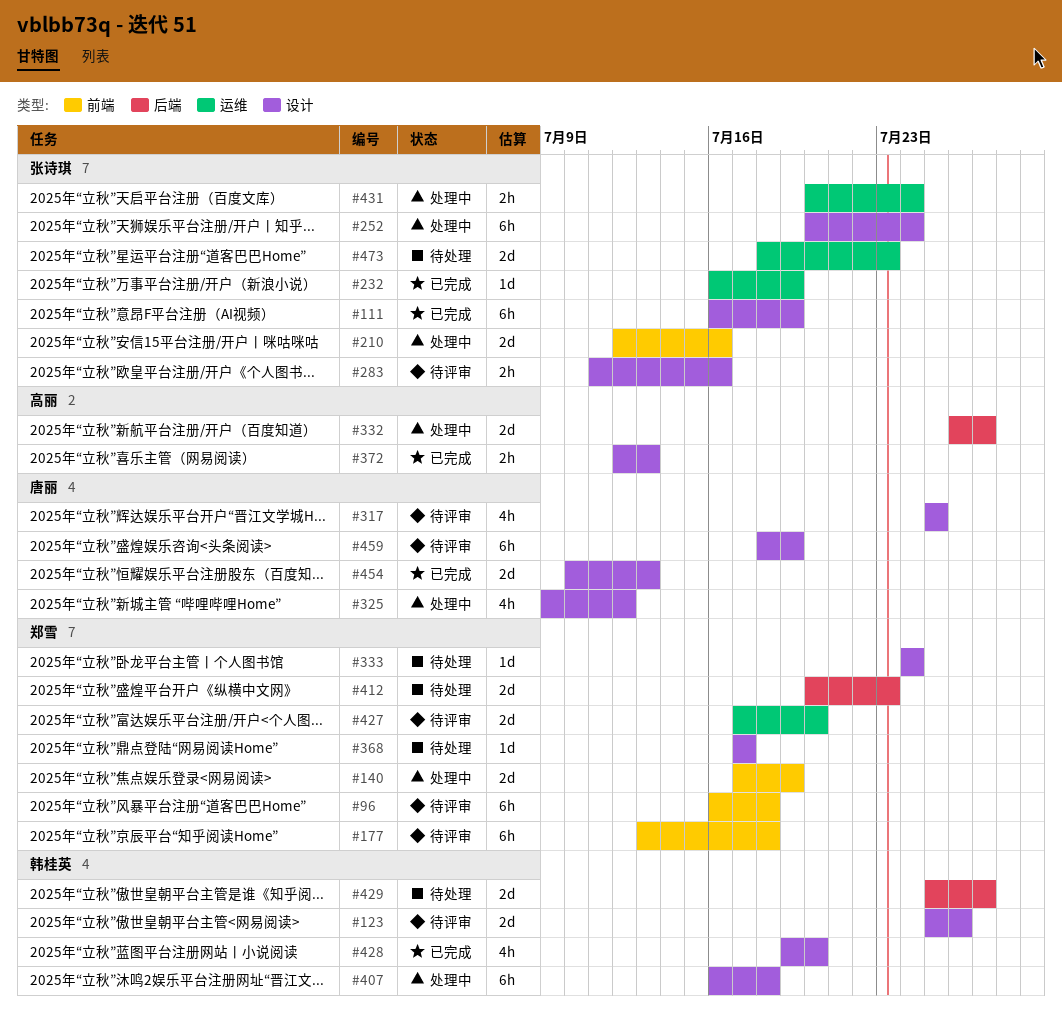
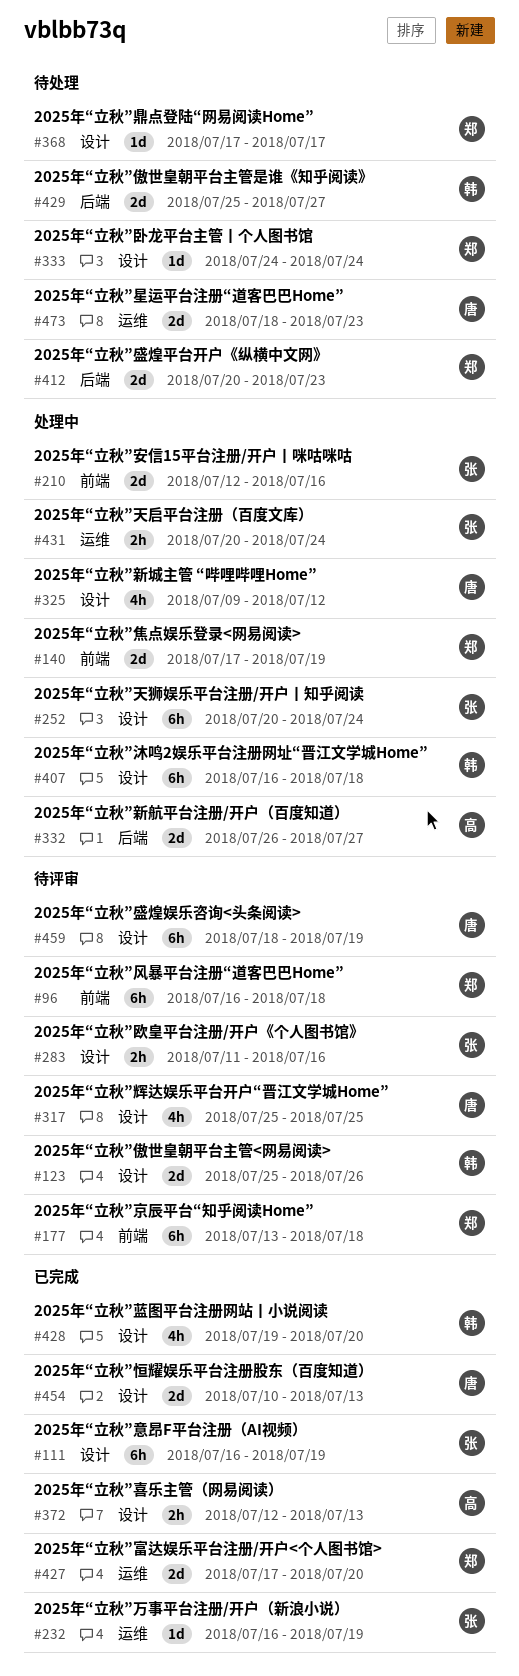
#427, status: 待评审 -> 已完成
#473, owner: 张诗琪 -> 唐丽

